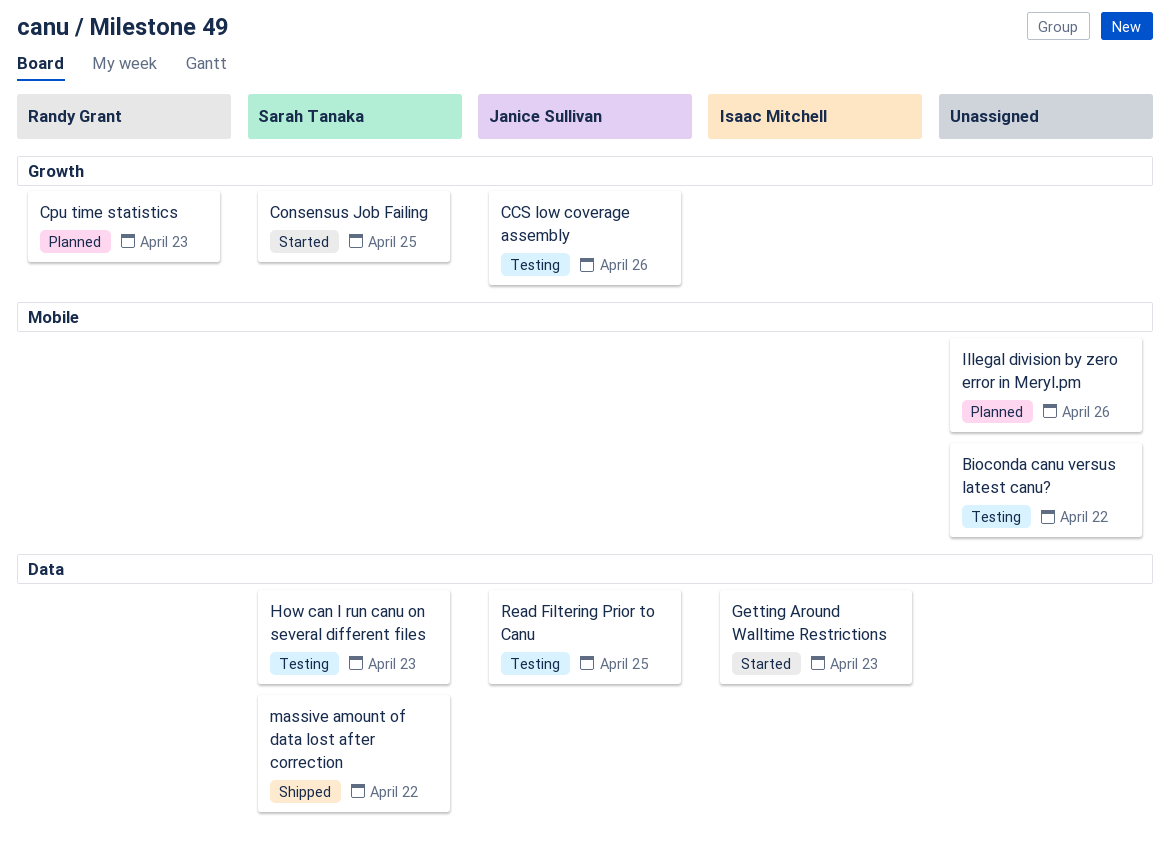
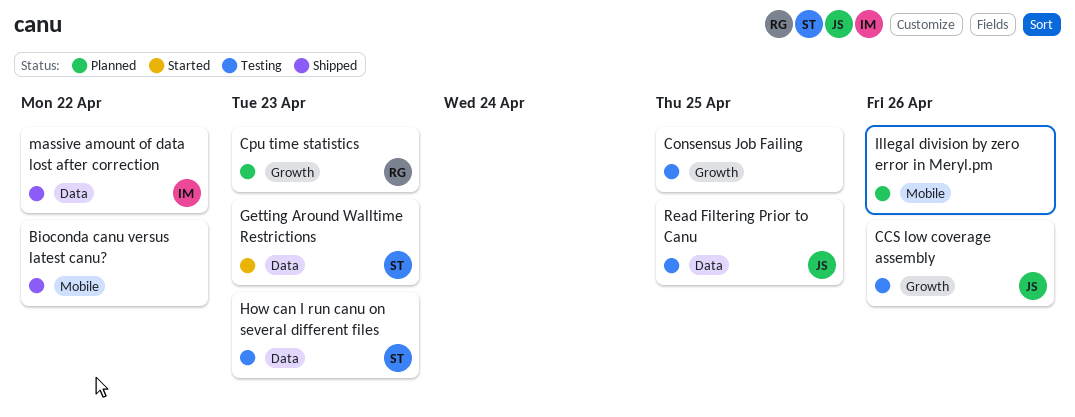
Bioconda canu versus latest canu?, status: Testing -> Shipped
Consensus Job Failing, status: Started -> Testing
Consensus Job Failing, owner: Sarah Tanaka -> none
Getting Around Walltime Restrictions, owner: Isaac Mitchell -> Sarah Tanaka
massive amount of data lost after correction, owner: Sarah Tanaka -> Isaac Mitchell

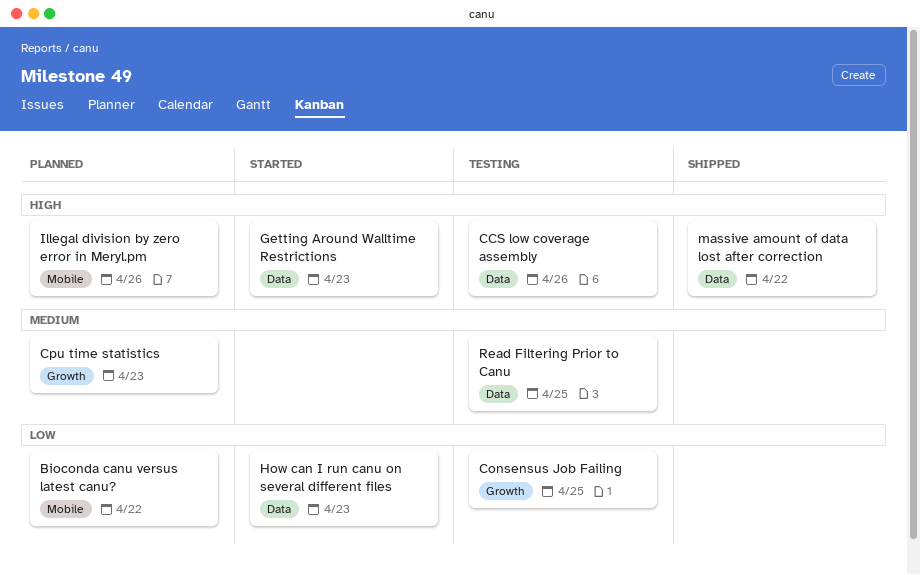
Bioconda canu versus latest canu?, status: Shipped -> Planned
CCS low coverage assembly, label: Growth -> Data
How can I run canu on several different files, status: Testing -> Started

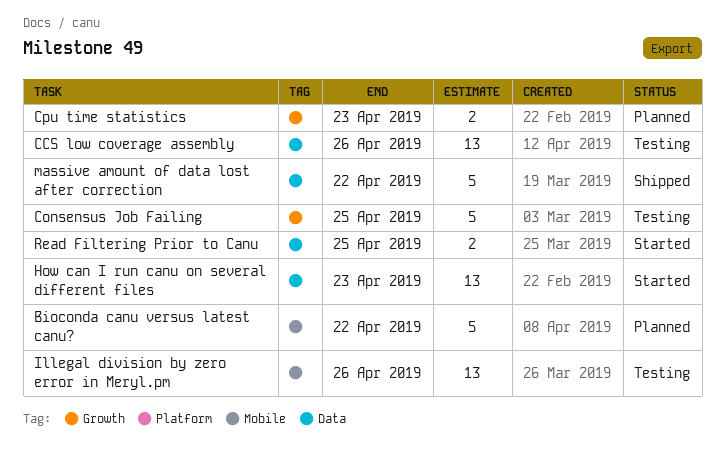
Getting Around Walltime Restrictions: present -> none
Illegal division by zero error in Meryl.pm, status: Planned -> Testing
Read Filtering Prior to Canu, status: Testing -> Started

